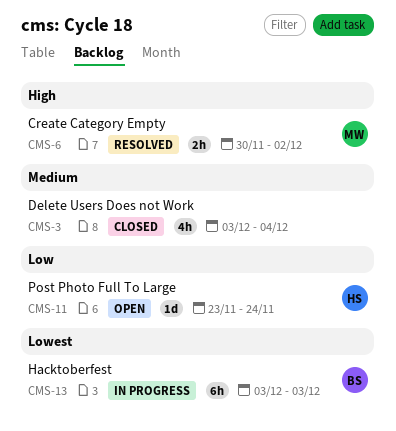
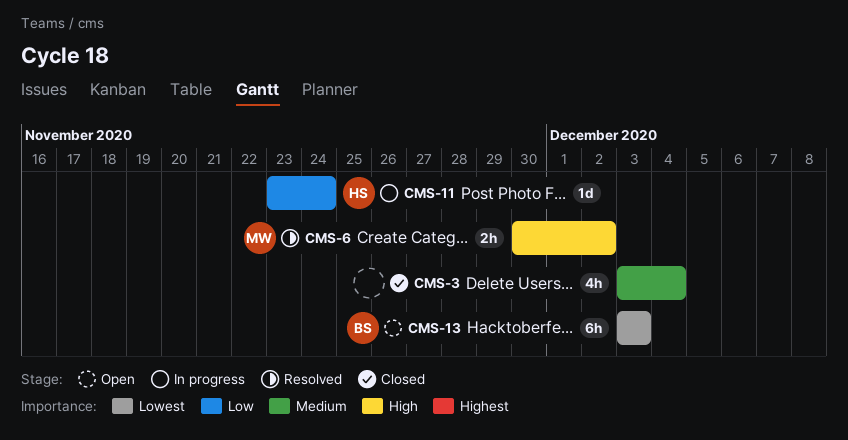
CMS-11, status: Open -> In progress
CMS-13, status: In progress -> Open

